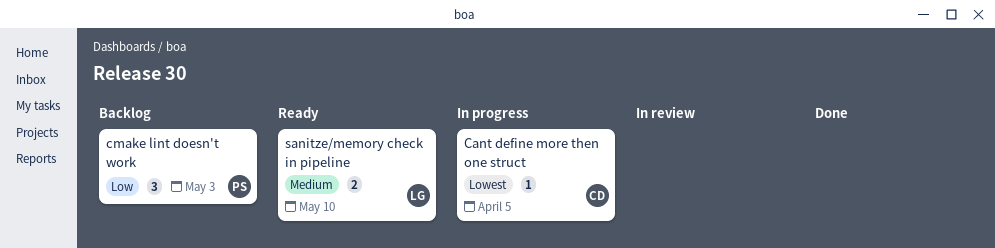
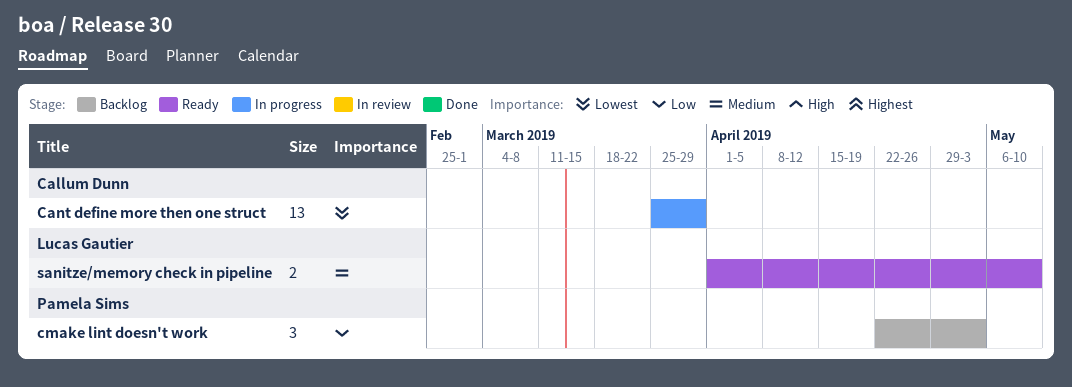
Cant define more then one struct, estimate: 1 -> 13
Cant define more then one struct, due: Apr 5 -> Mar 29

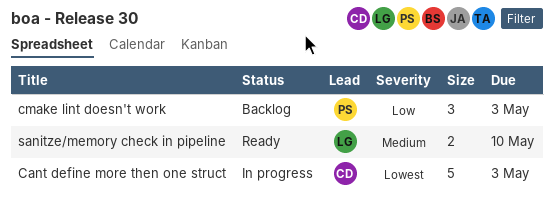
Cant define more then one struct, estimate: 13 -> 5
Cant define more then one struct, due: Mar 29 -> May 3

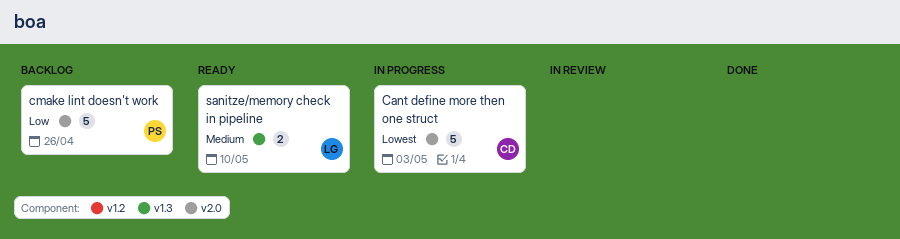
cmake lint doesn't work, estimate: 3 -> 5
cmake lint doesn't work, due: May 3 -> Apr 26

